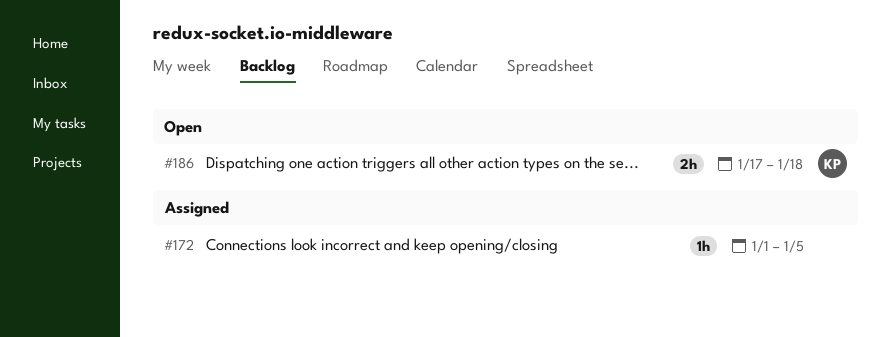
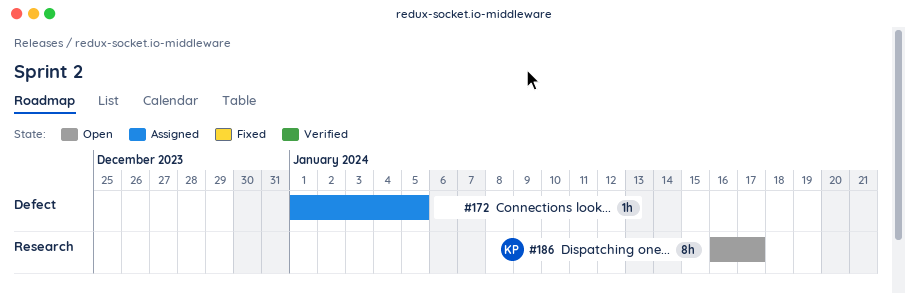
#186, estimate: 2h -> 8h
#186, start: Jan 17 -> Jan 16
#186, due: Jan 18 -> Jan 17

